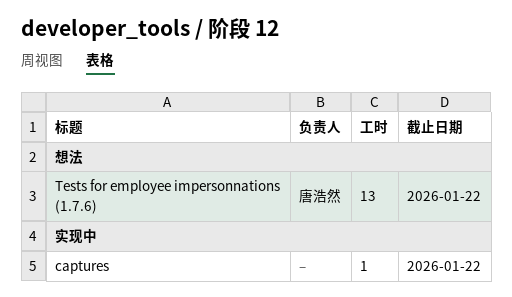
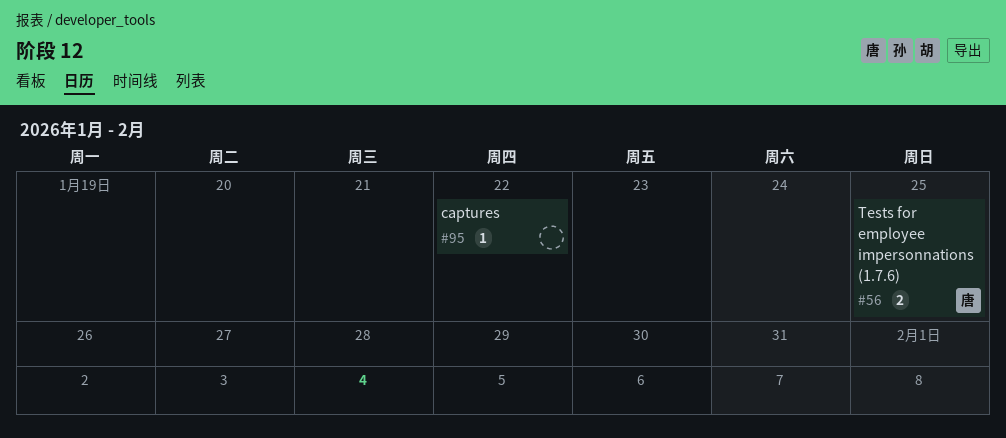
Tests for employee impersonnations (1.7.6), estimate: 13 -> 2
Tests for employee impersonnations (1.7.6), due: Jan 22 -> Jan 25

